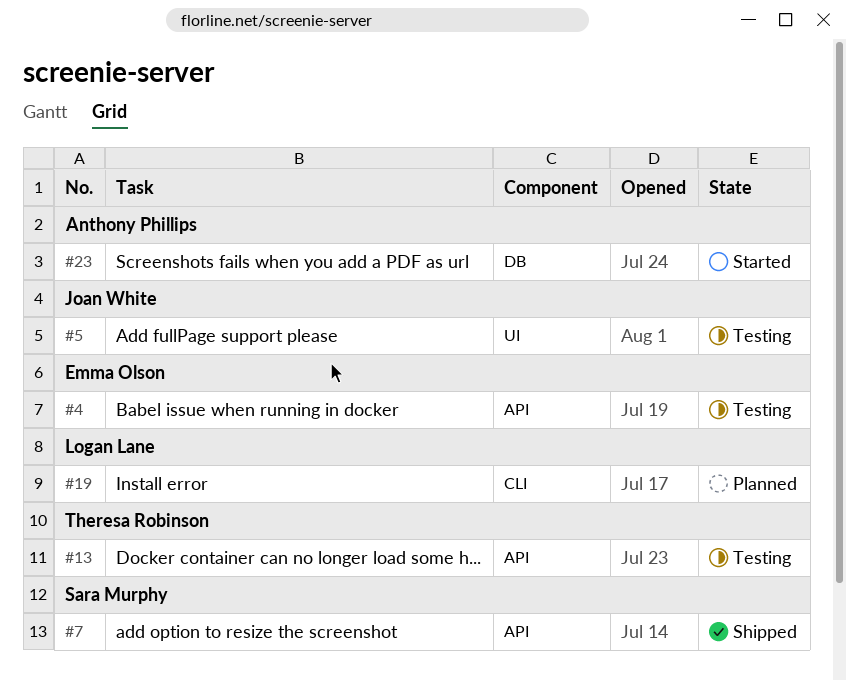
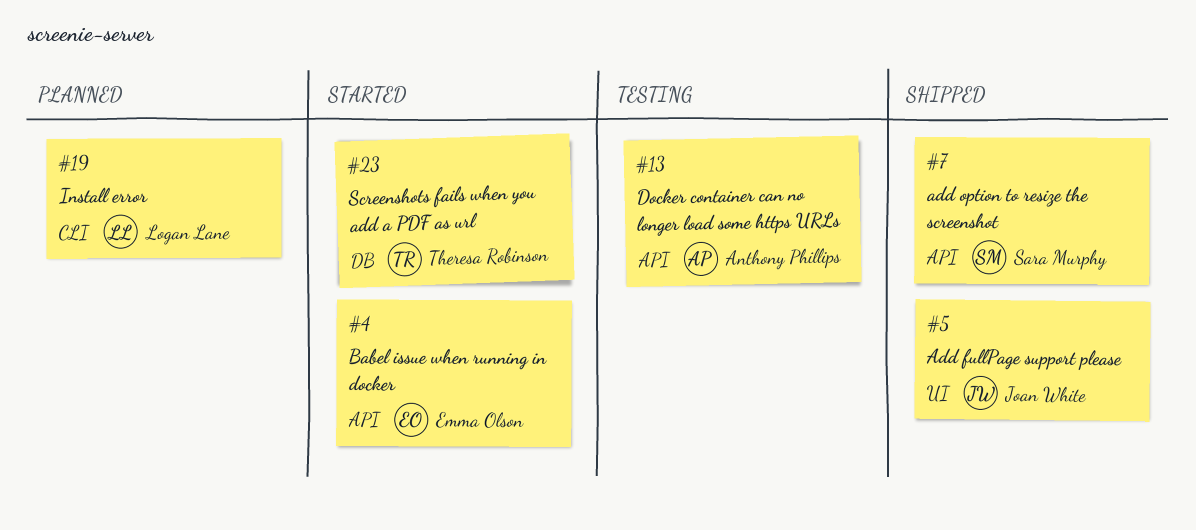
#4, status: Testing -> Started
#5, status: Testing -> Shipped
#13, owner: Theresa Robinson -> Anthony Phillips
#23, owner: Anthony Phillips -> Theresa Robinson

